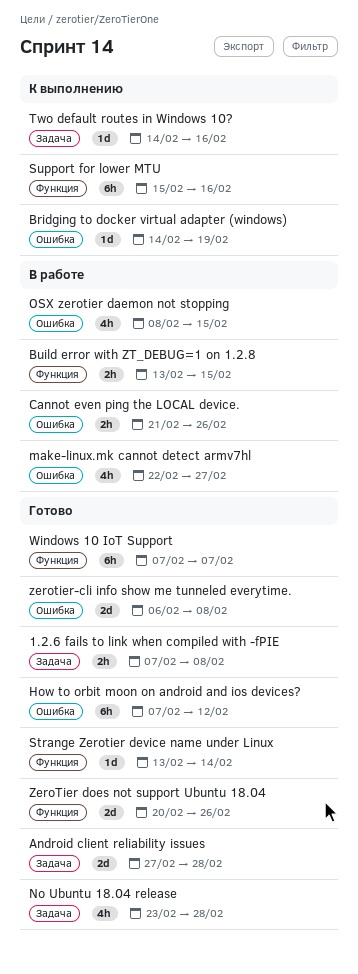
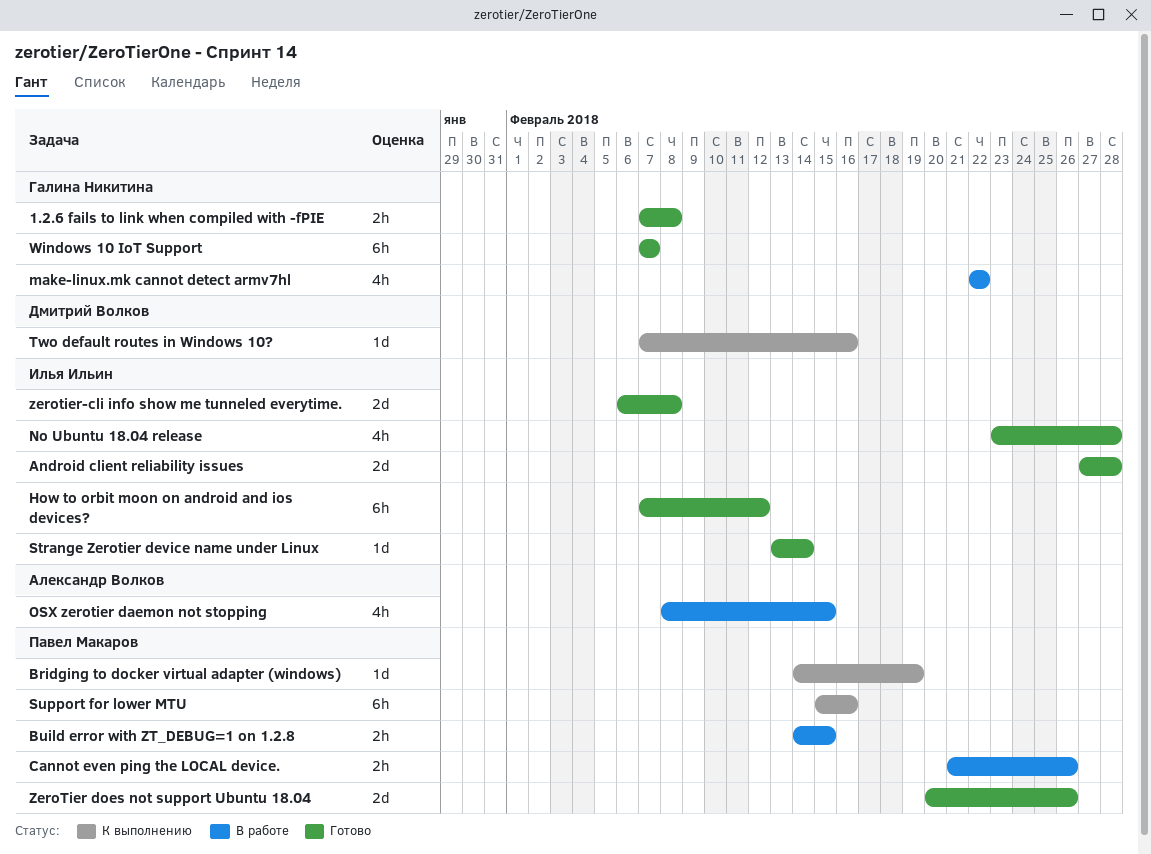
Build error with ZT_DEBUG=1 on 1.2.8, start: Feb 13 -> Feb 14
make-linux.mk cannot detect armv7hl, due: Feb 27 -> Feb 22
Two default routes in Windows 10?, start: Feb 14 -> Feb 7

